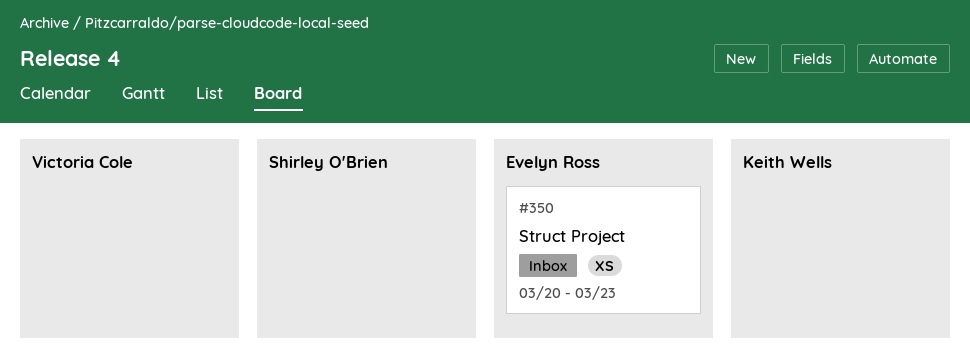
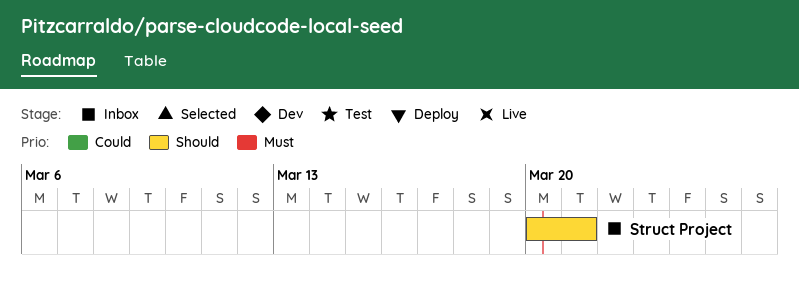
Struct Project, due: Mar 23 -> Mar 21

